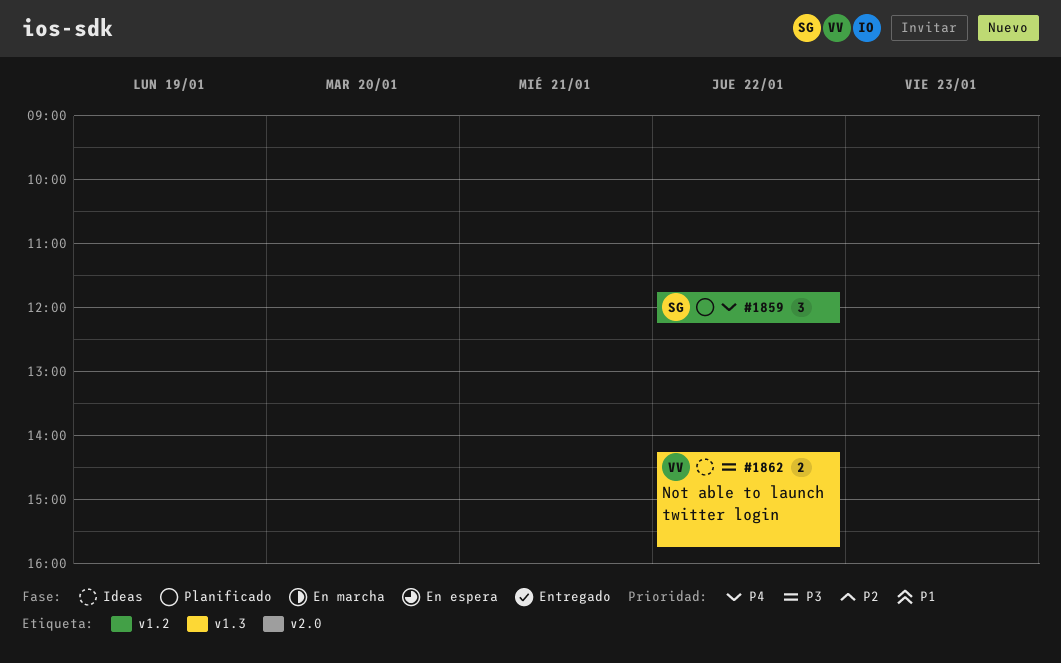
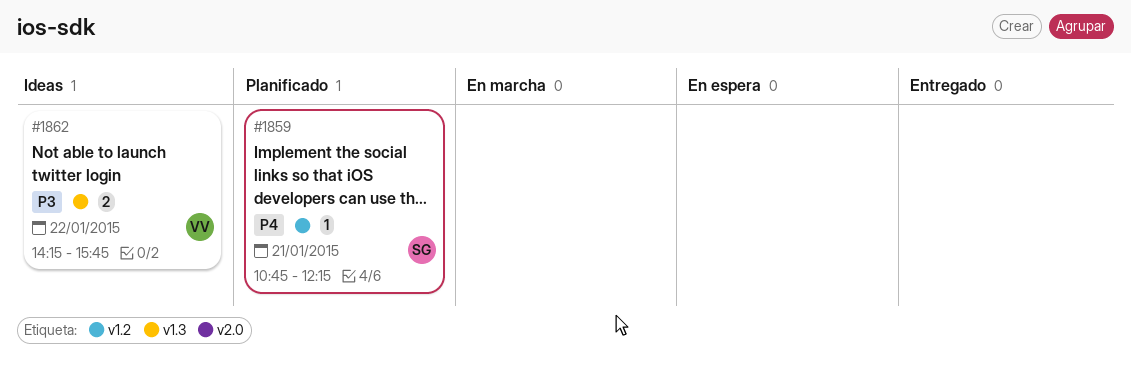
#1859, estimate: 3 -> 1
#1859, day: Jan 22 -> Jan 21
#1859, begins: 11:45 -> 10:45

